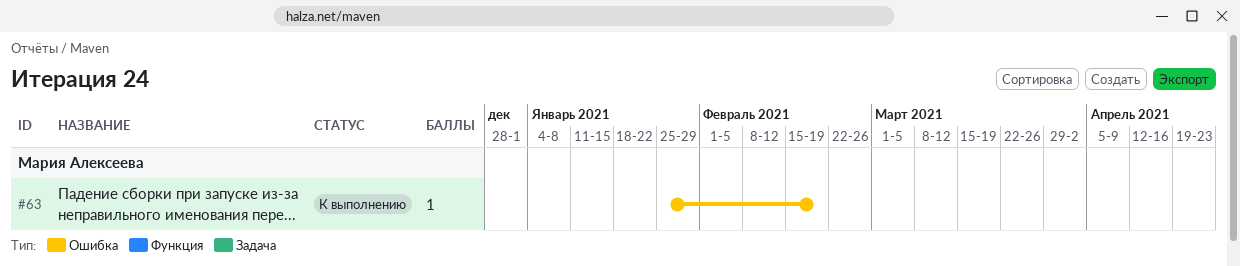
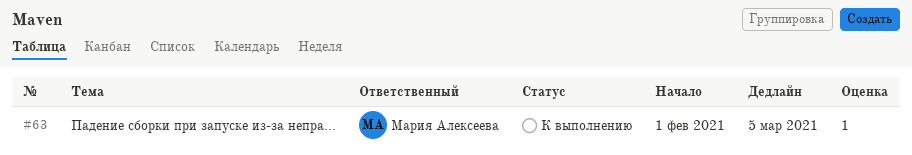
#63, start: Jan 25 -> Feb 1
#63, due: Feb 19 -> Mar 5

